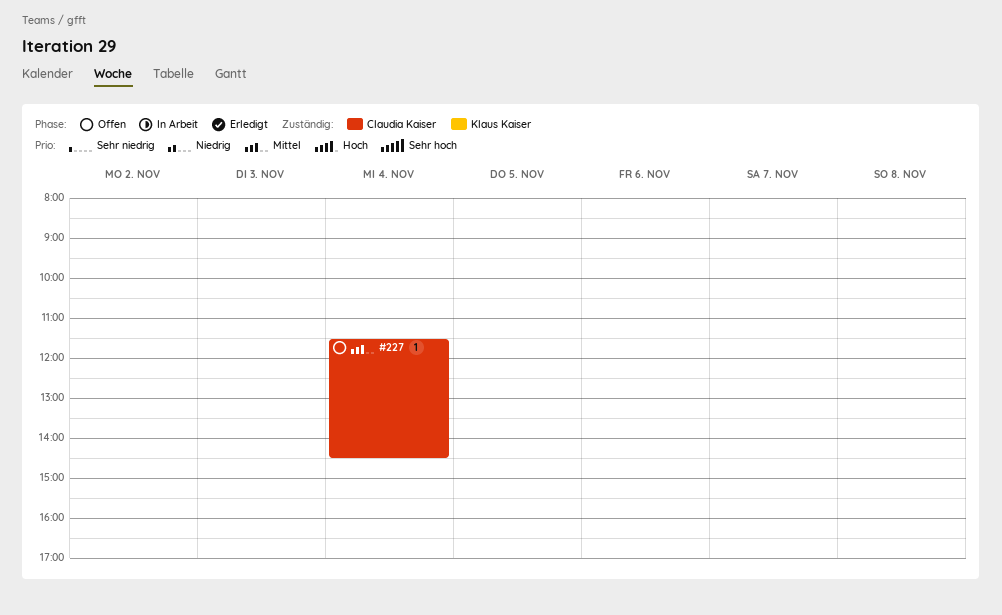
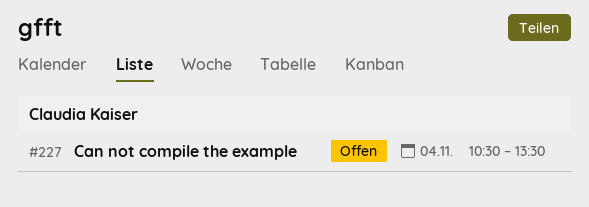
#227, begins: 11:30 -> 10:30
#227, ends: 14:30 -> 13:30

